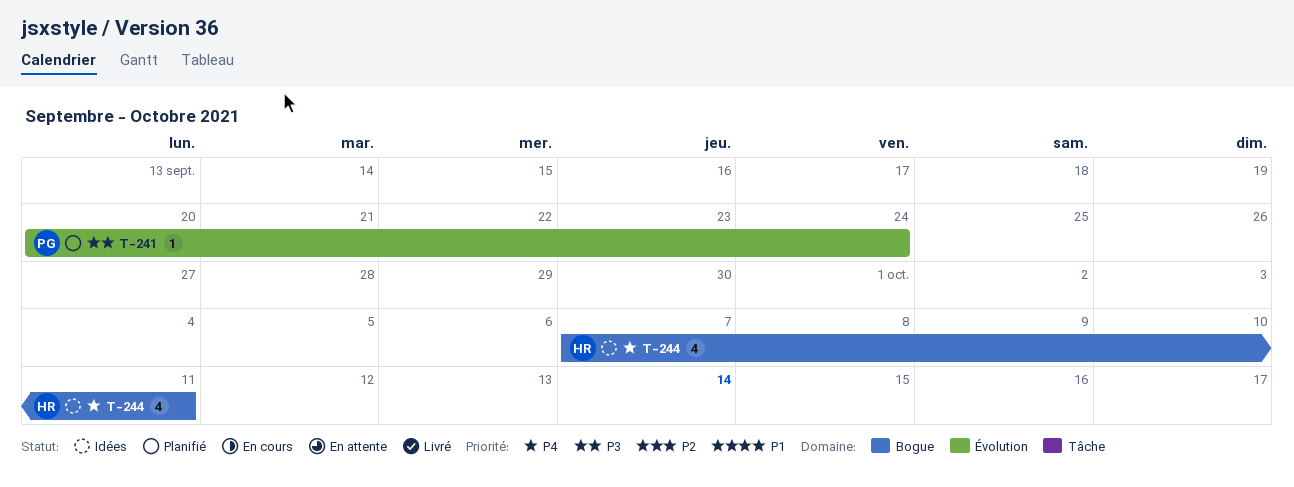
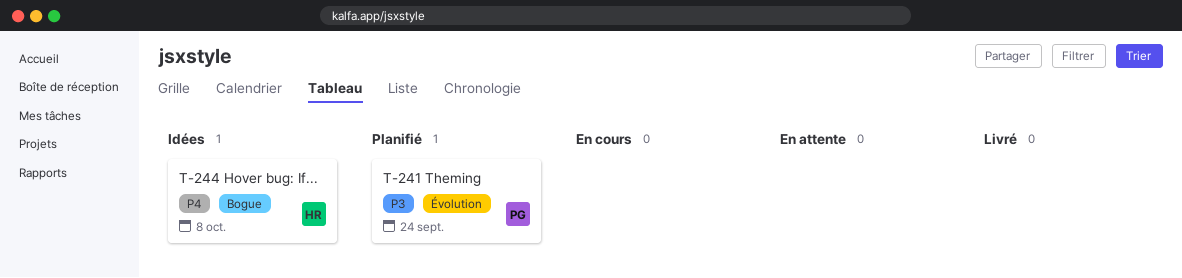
T-244, due: Oct 11 -> Oct 8

